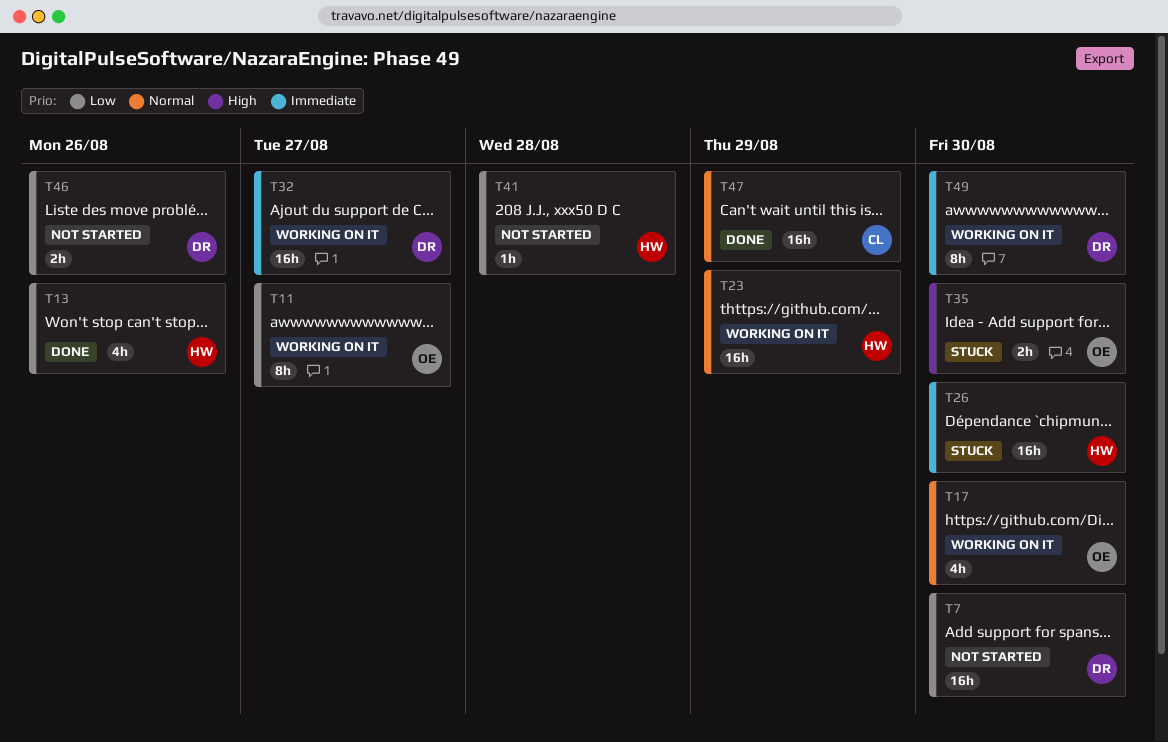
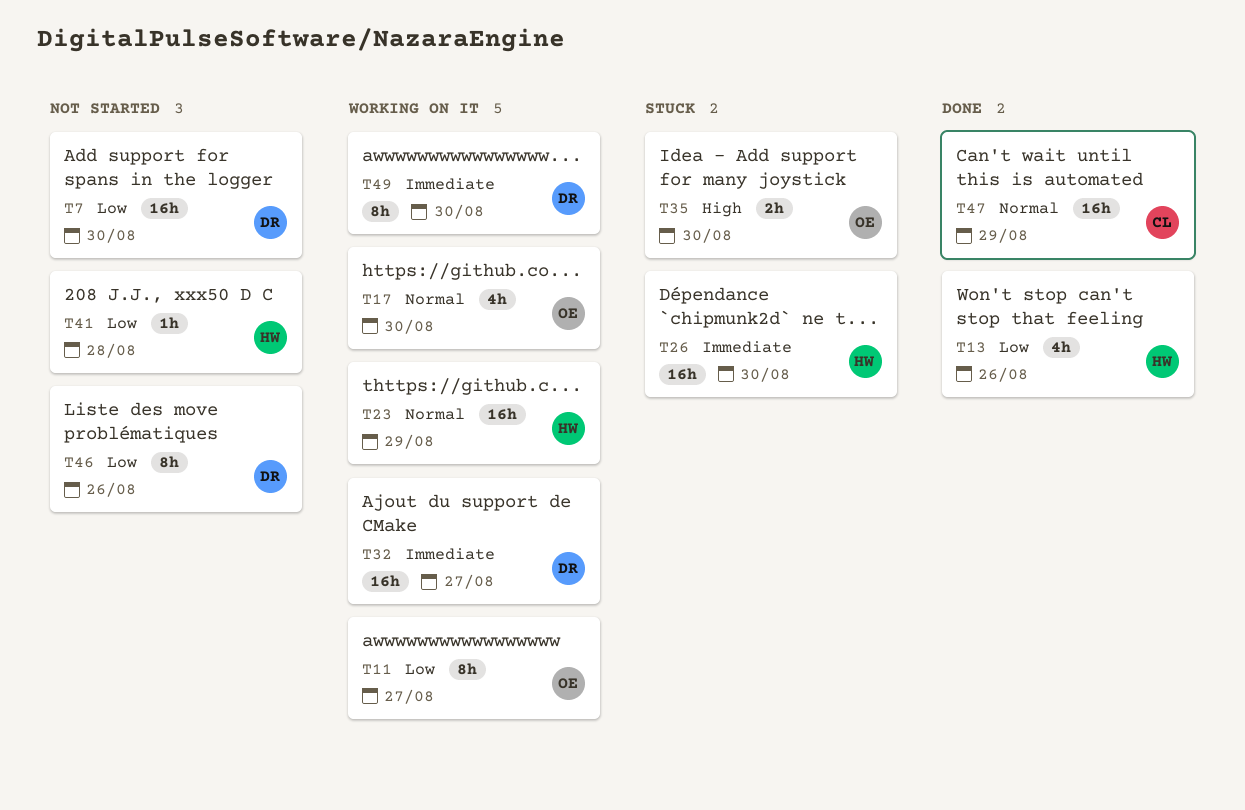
T46, estimate: 2h -> 8h

